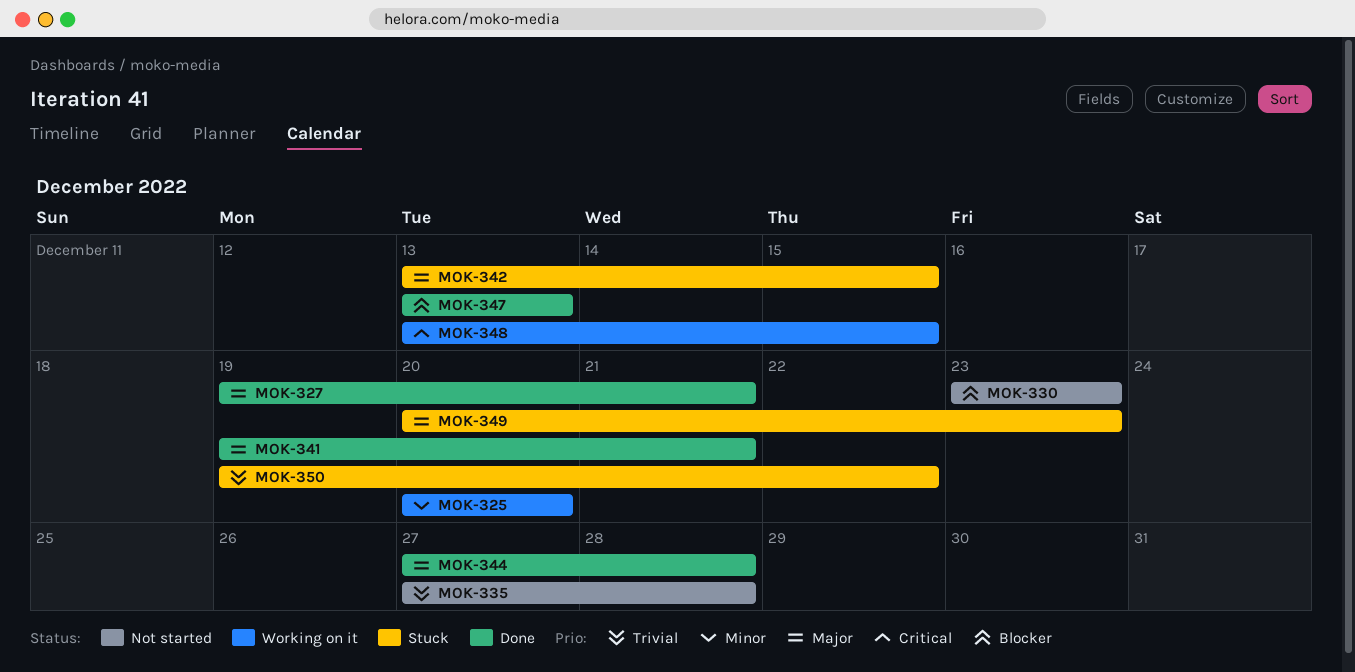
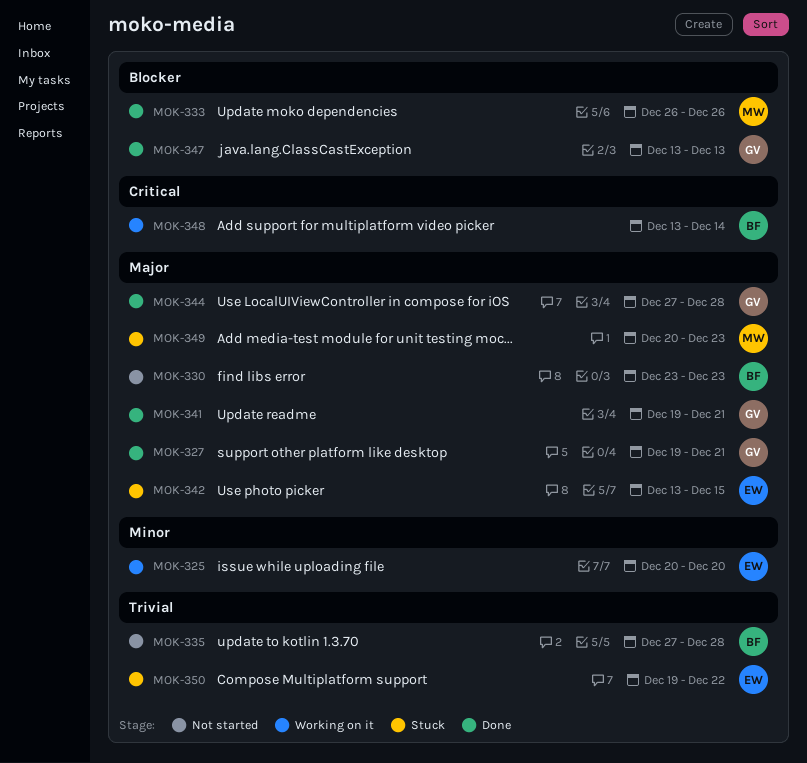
MOK-330, priority: Blocker -> Major
MOK-333: none -> present
MOK-348, due: Dec 15 -> Dec 14

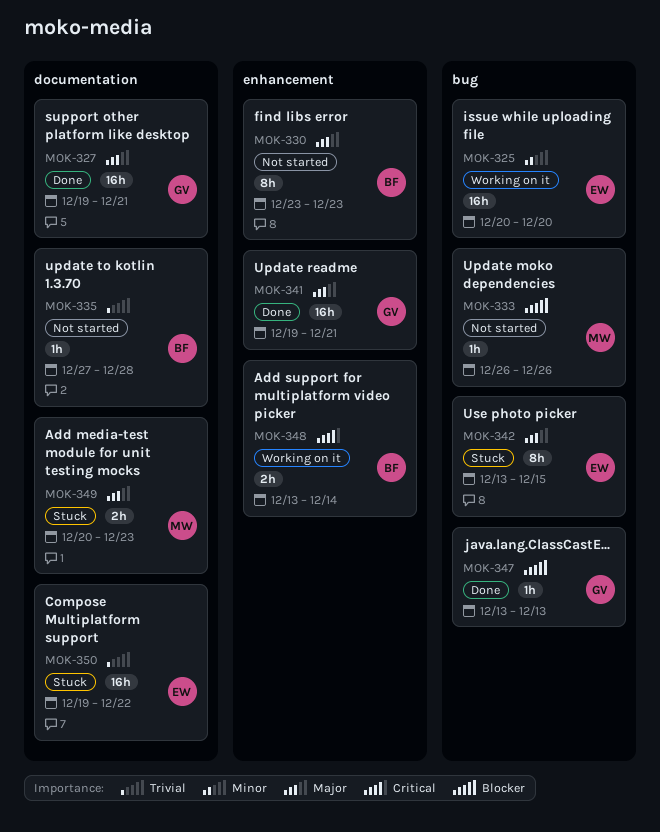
MOK-333, status: Done -> Not started
MOK-344: present -> none

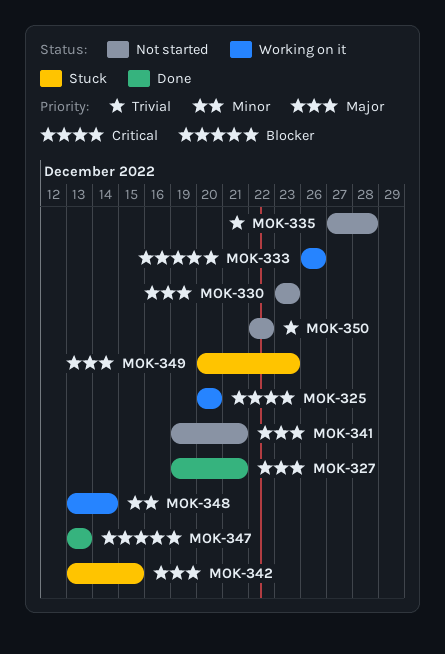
MOK-325, priority: Minor -> Critical
MOK-333, status: Not started -> Working on it
MOK-341, status: Done -> Not started
MOK-348, priority: Critical -> Minor
MOK-350, status: Stuck -> Not started
MOK-350, start: Dec 19 -> Dec 22

